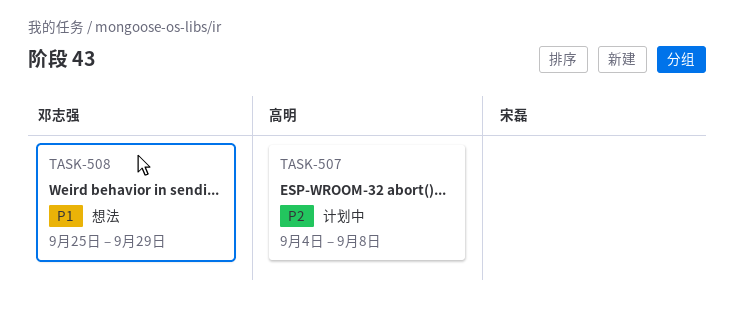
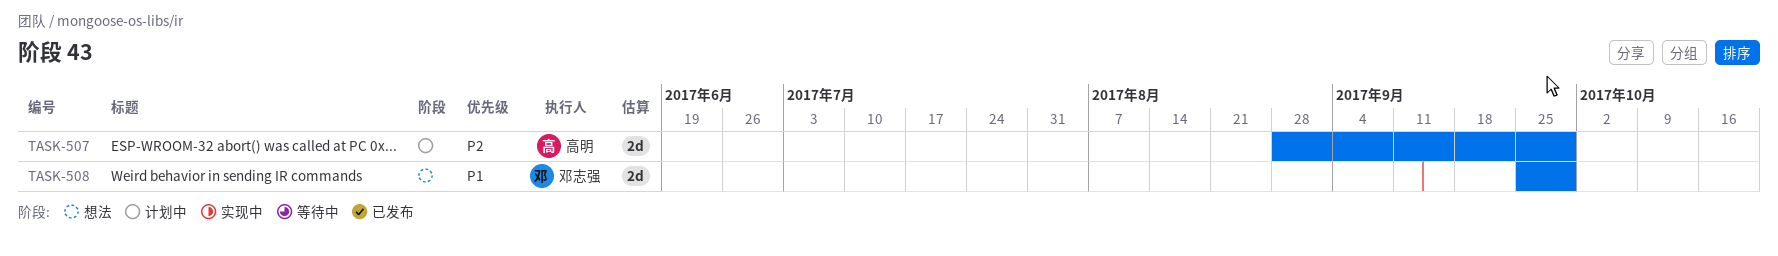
TASK-507, start: Sep 4 -> Aug 28
TASK-507, due: Sep 8 -> Sep 29

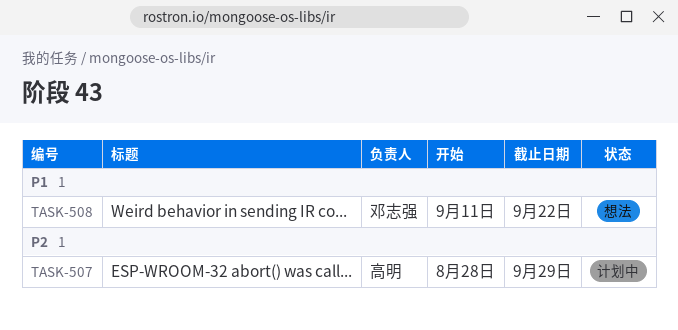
TASK-508, start: Sep 25 -> Sep 11
TASK-508, due: Sep 29 -> Sep 22

